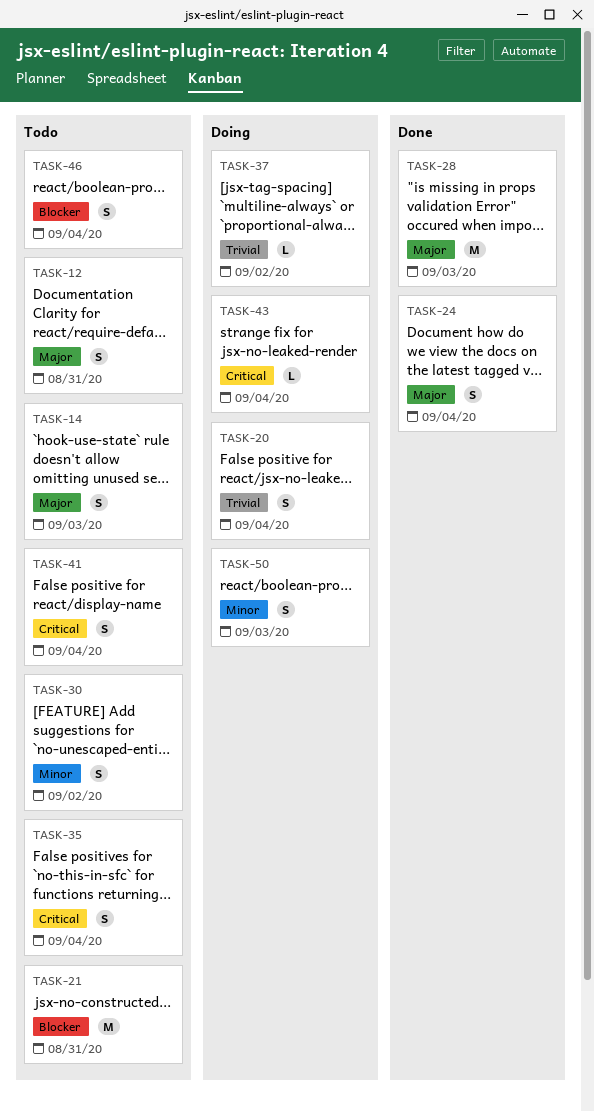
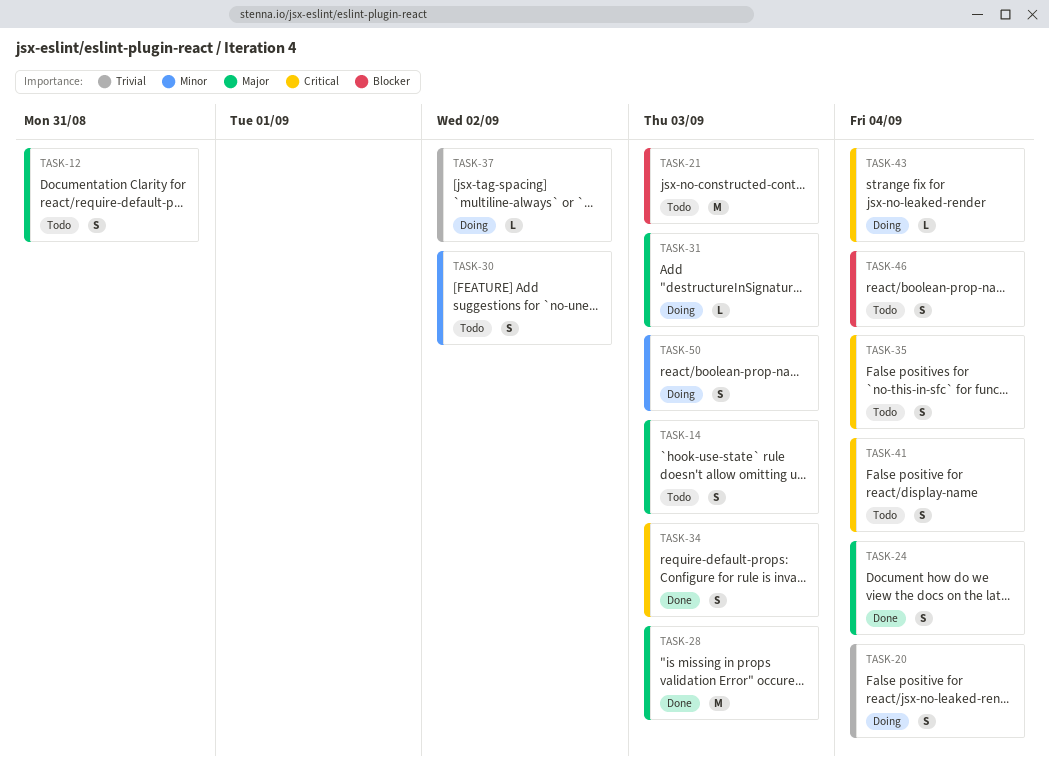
TASK-21, due: Aug 31 -> Sep 3
TASK-31: none -> present
TASK-34: none -> present

